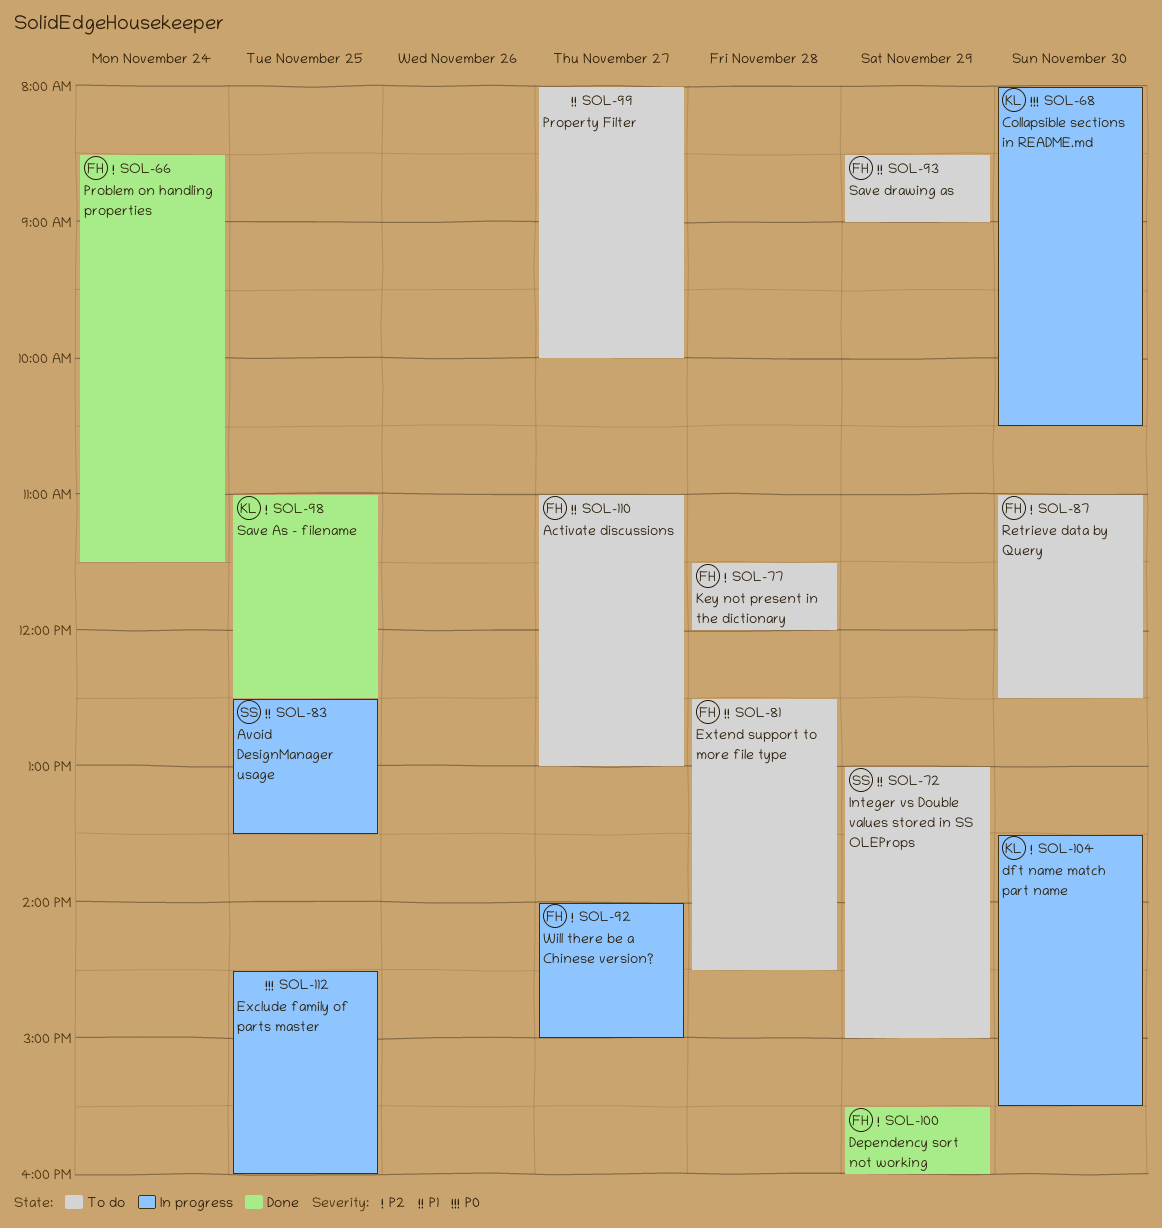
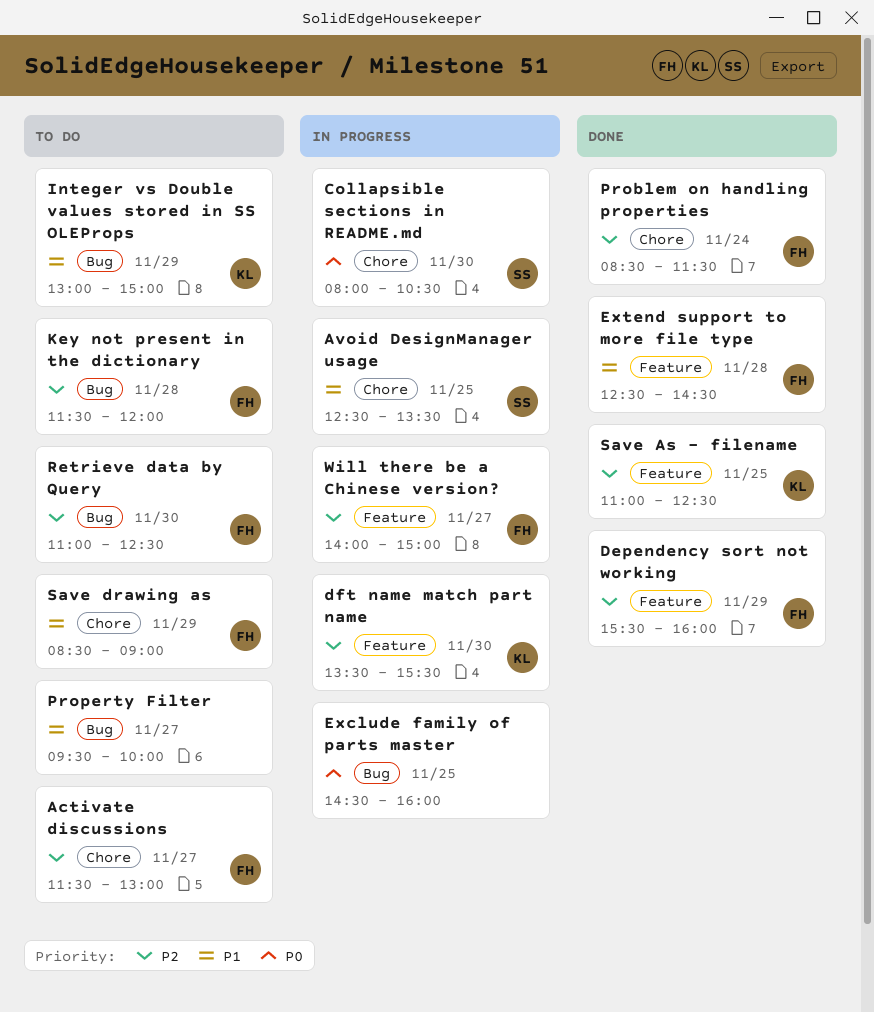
Activate discussions, priority: P1 -> P2
Activate discussions, begins: 11:00 -> 11:30
Collapsible sections in README.md, owner: KL -> SS
Extend support to more file type, status: To do -> Done
Integer vs Double values stored in SS OLEProps, owner: SS -> KL
Property Filter, begins: 08:00 -> 09:30

